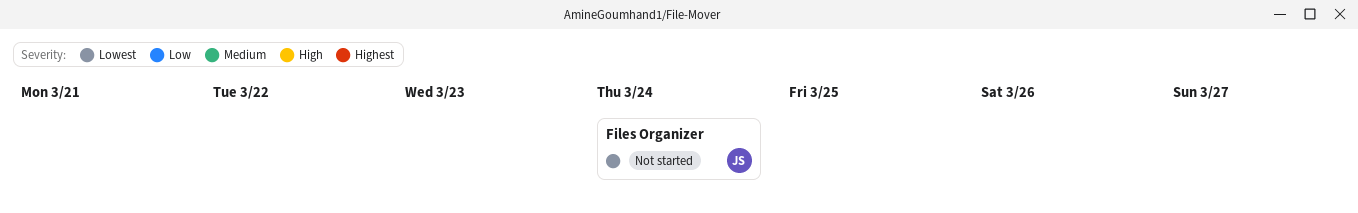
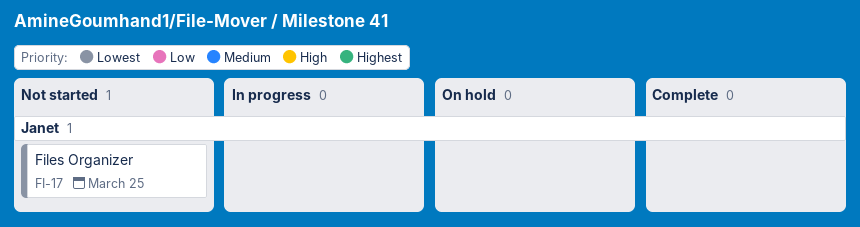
Files Organizer, due: Mar 24 -> Mar 25

